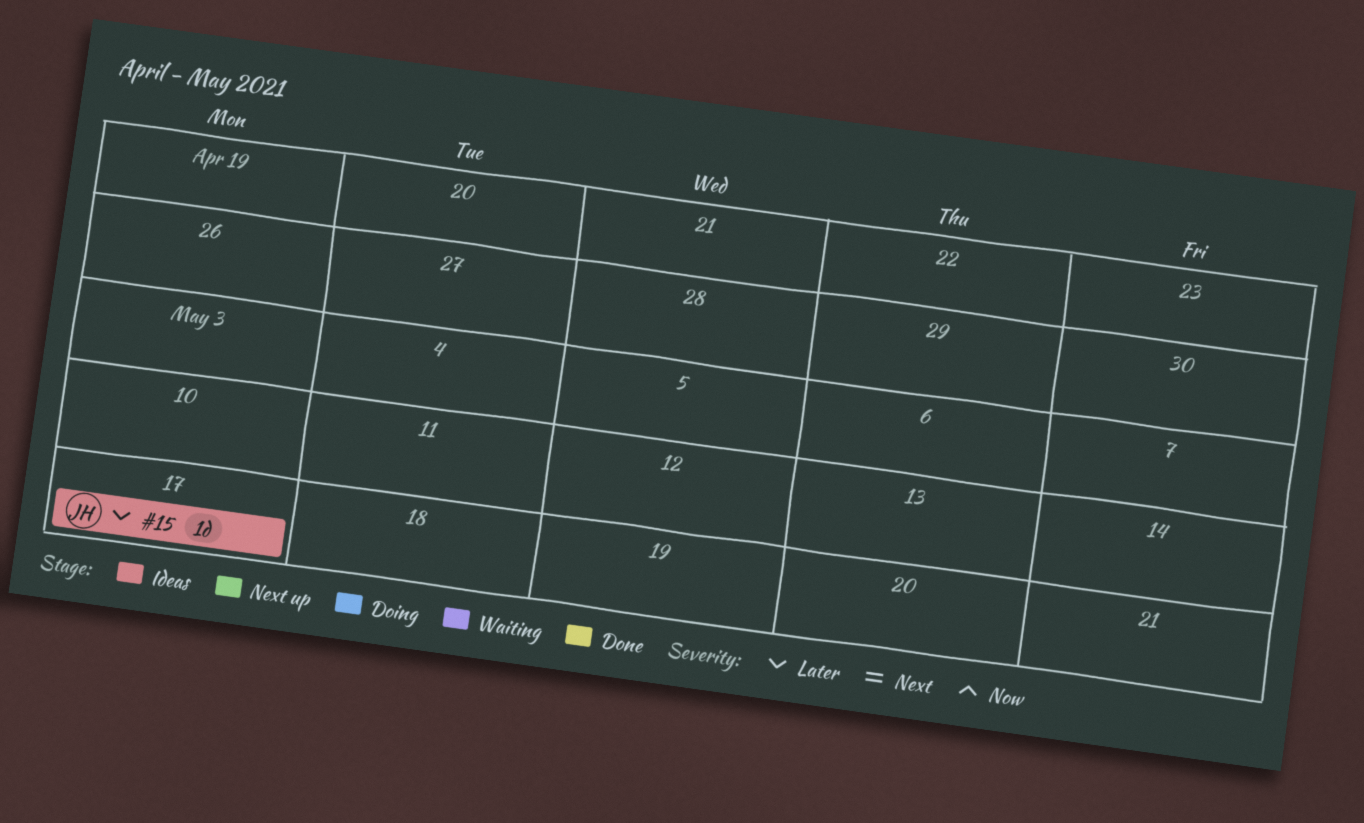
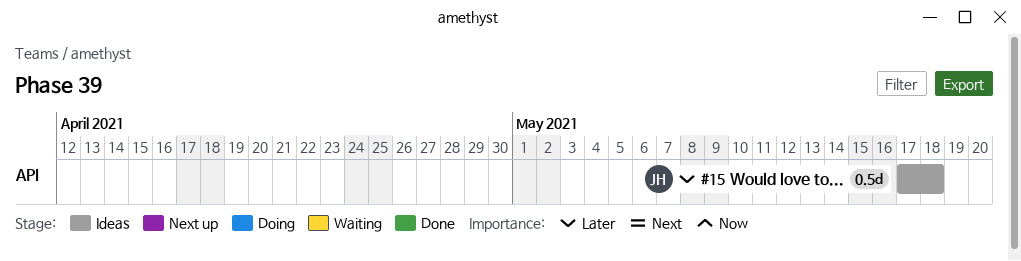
#15, estimate: 1d -> 0.5d
#15, due: May 17 -> May 18

